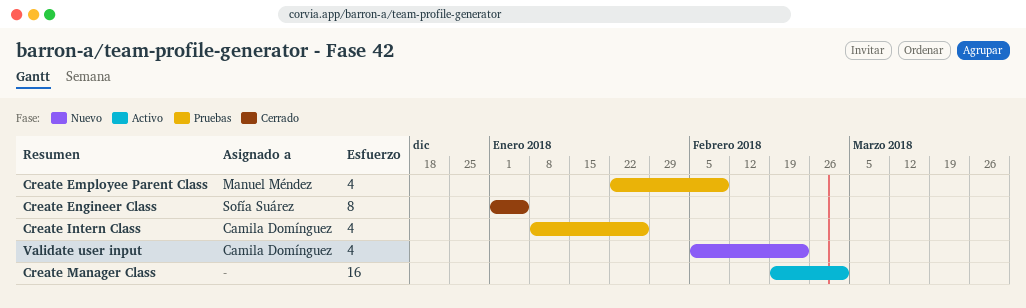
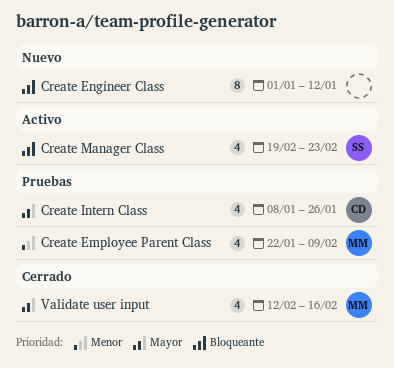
Create Engineer Class, status: Cerrado -> Nuevo
Create Engineer Class, owner: Sofía Suárez -> none
Create Engineer Class, due: Jan 5 -> Jan 12
Create Manager Class, owner: none -> Sofía Suárez
Create Manager Class, estimate: 16 -> 4
Create Manager Class, due: Mar 2 -> Feb 23
Validate user input, status: Nuevo -> Cerrado
Validate user input, owner: Camila Domínguez -> Manuel Méndez
Validate user input, start: Feb 5 -> Feb 12
Validate user input, due: Feb 23 -> Feb 16

